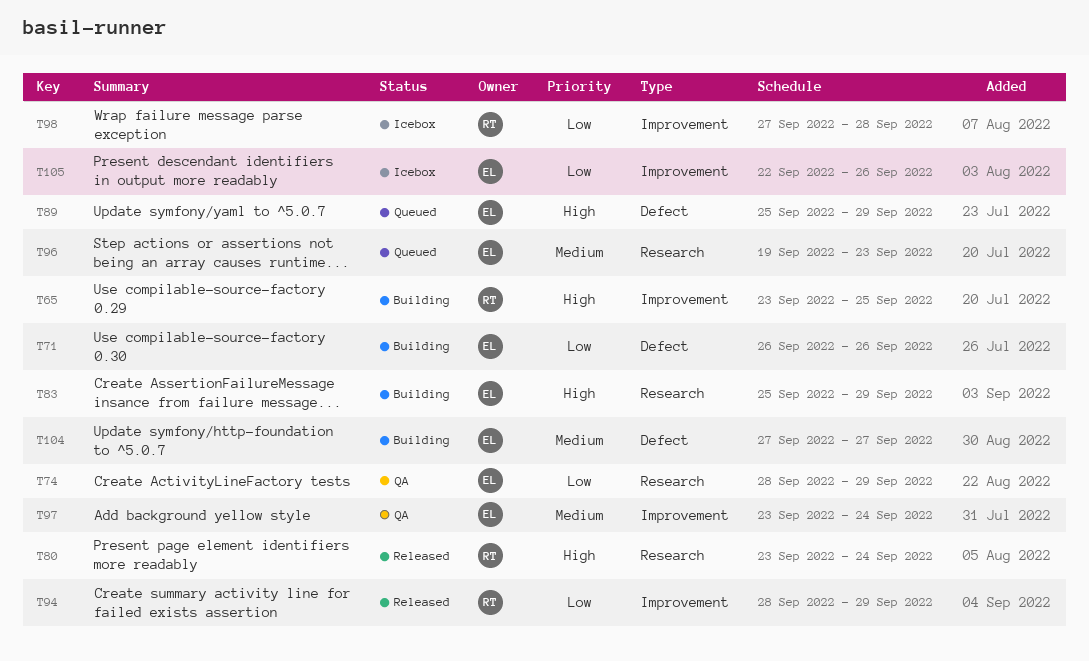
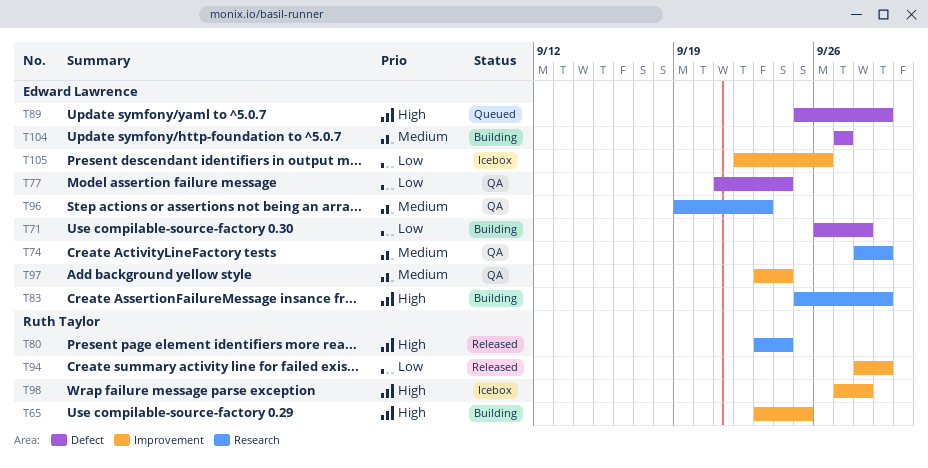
T71, due: Sep 26 -> Sep 28
T74, priority: Low -> Medium
T77: none -> present
T96, status: Queued -> QA
T98, priority: Low -> High

